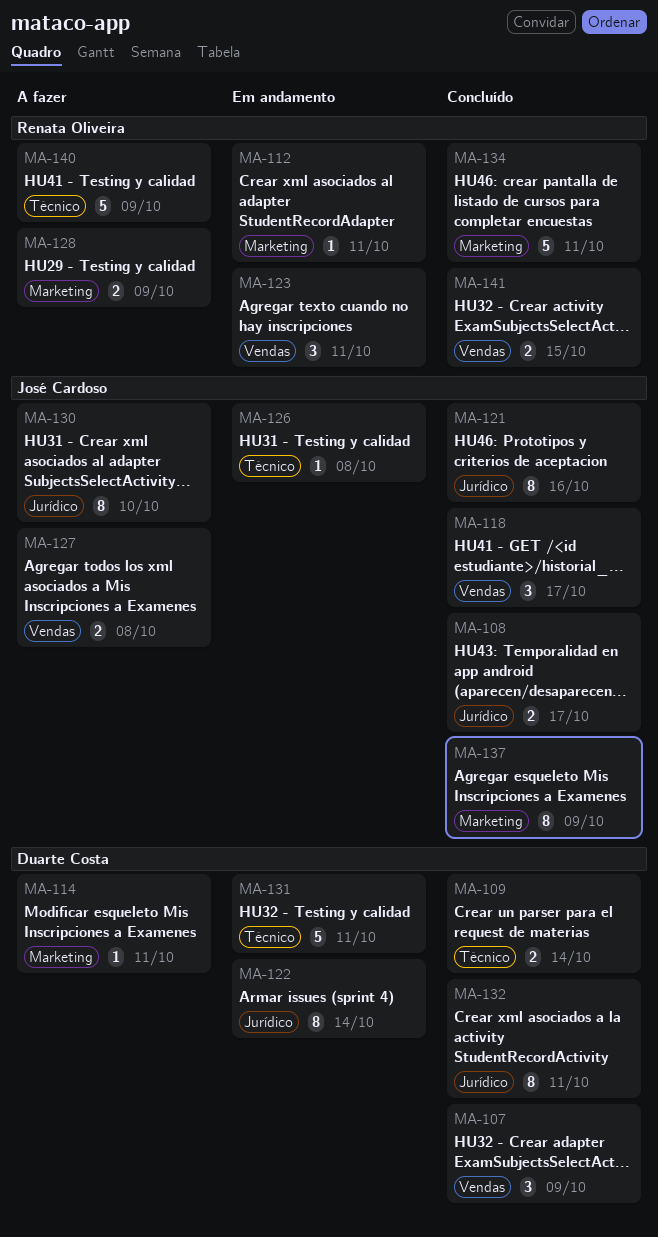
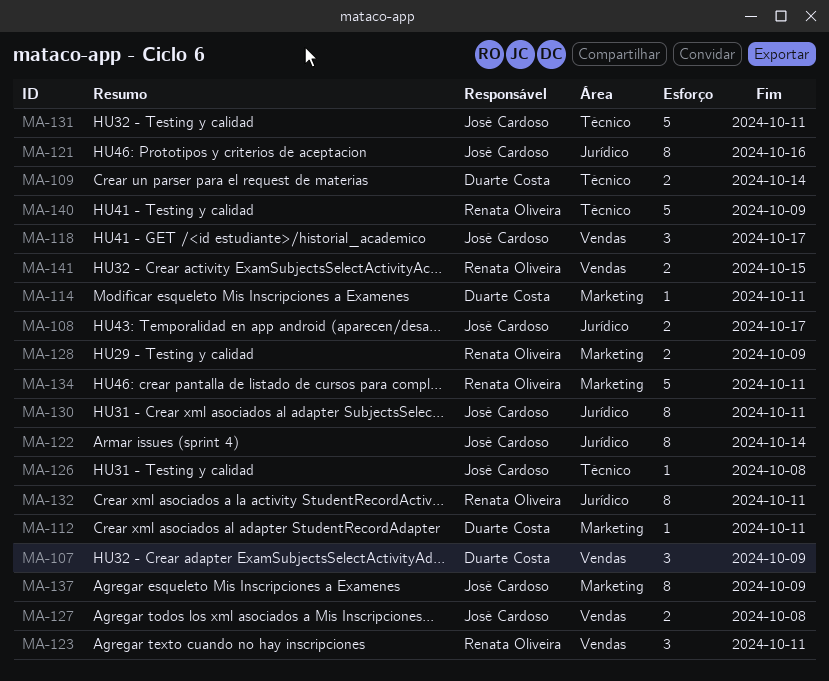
MA-112, owner: Renata Oliveira -> Duarte Costa
MA-122, owner: Duarte Costa -> José Cardoso
MA-130, due: Oct 10 -> Oct 11
MA-131, owner: Duarte Costa -> José Cardoso
MA-132, owner: Duarte Costa -> Renata Oliveira

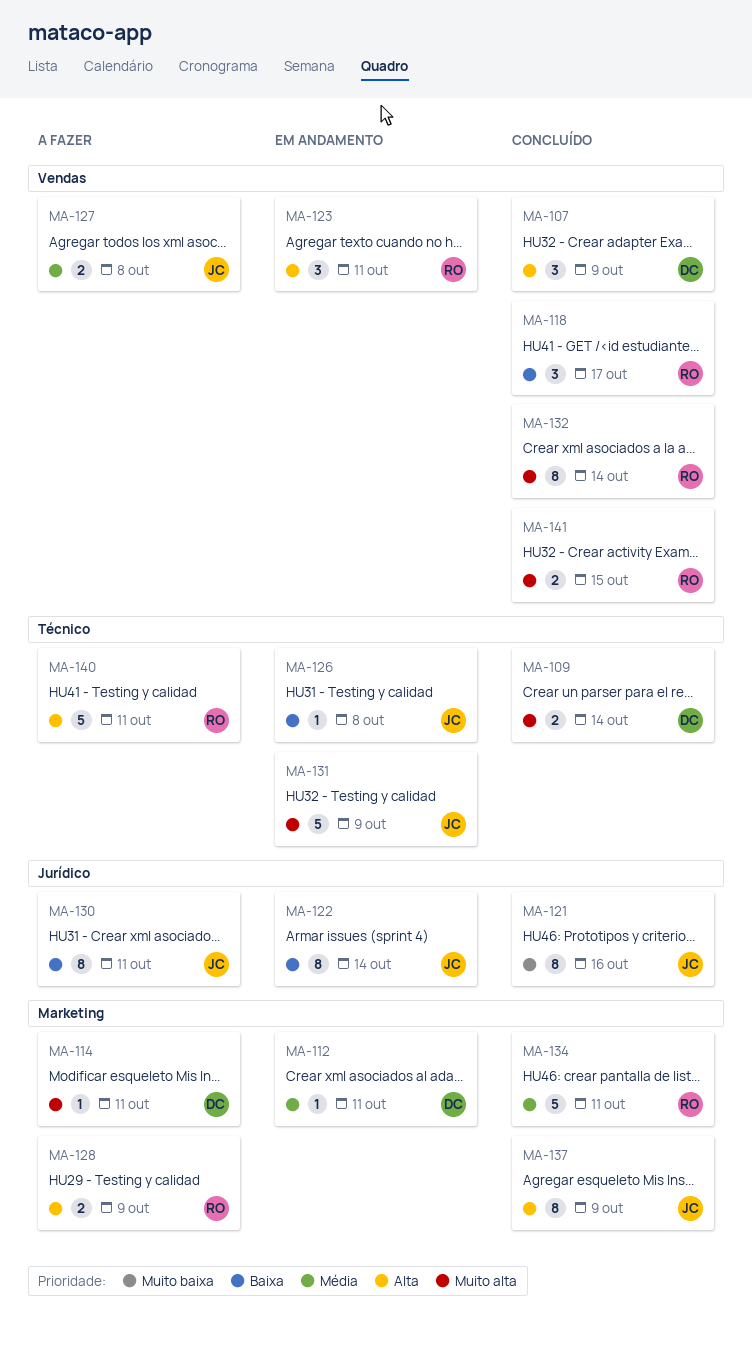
MA-108: present -> none
MA-118, owner: José Cardoso -> Renata Oliveira
MA-131, due: Oct 11 -> Oct 9
MA-132, label: Jurídico -> Vendas
MA-132, due: Oct 11 -> Oct 14
MA-140, due: Oct 9 -> Oct 11

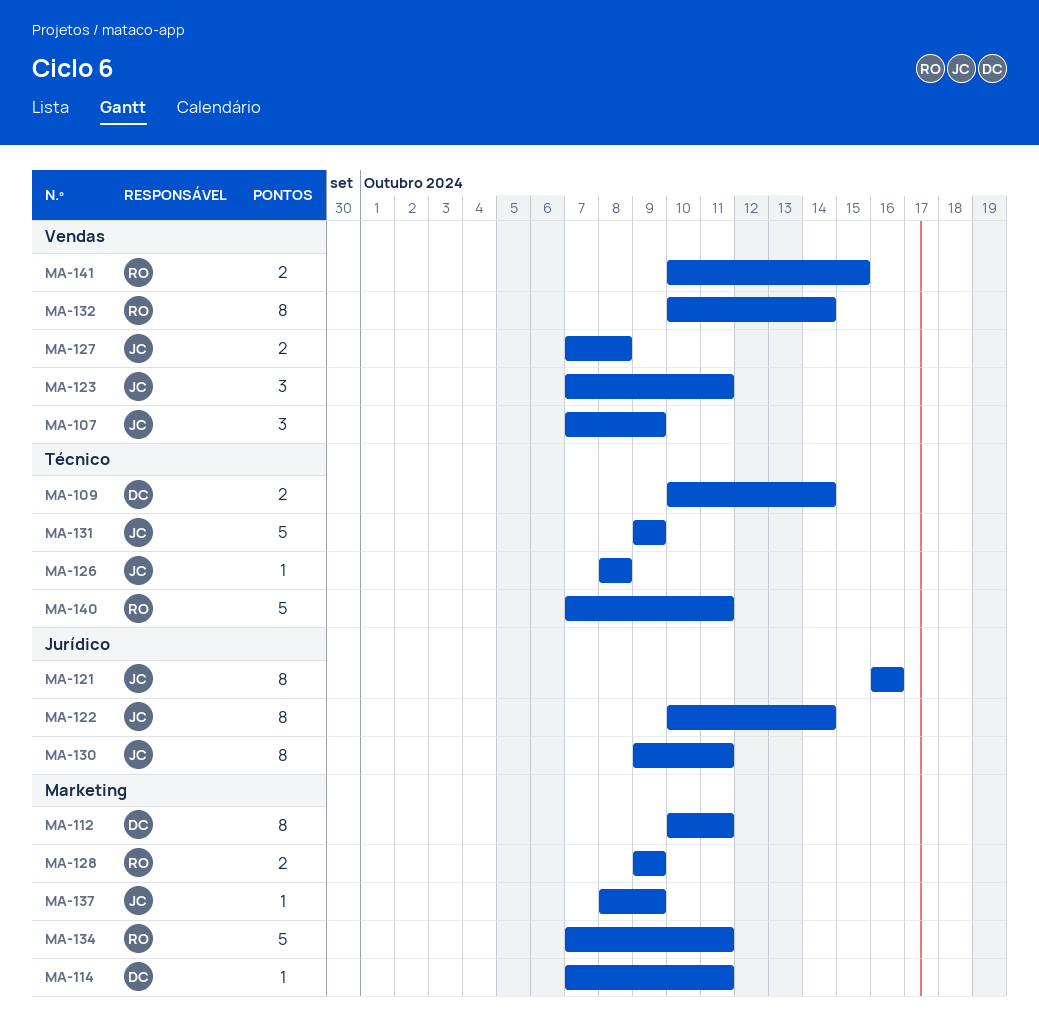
MA-107, owner: DC -> JC
MA-112, estimate: 1 -> 8
MA-118: present -> none
MA-123, owner: RO -> JC
MA-137, estimate: 8 -> 1

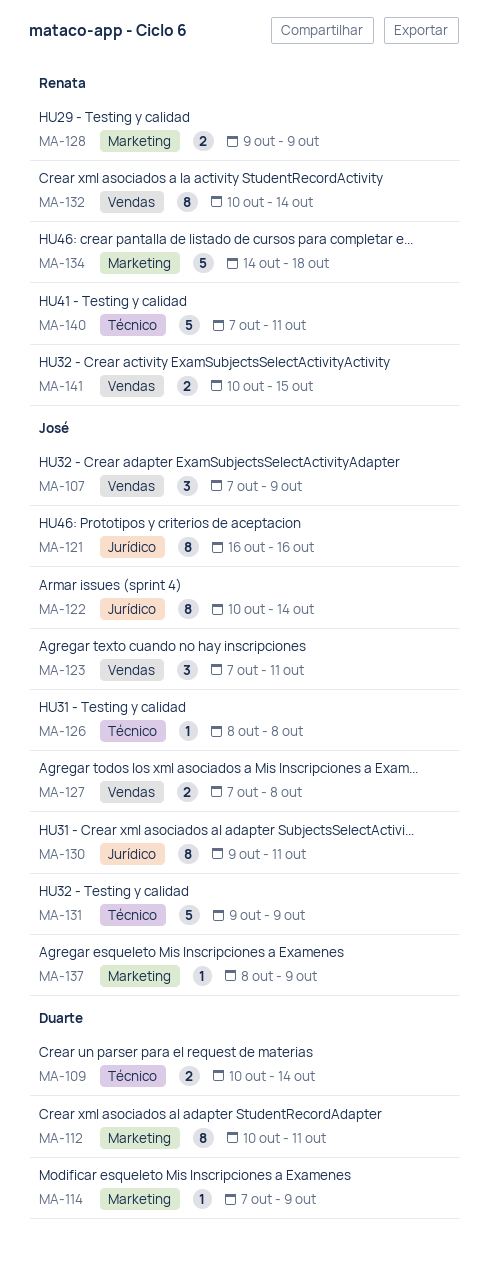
MA-114, due: Oct 11 -> Oct 9
MA-134, start: Oct 7 -> Oct 14
MA-134, due: Oct 11 -> Oct 18

